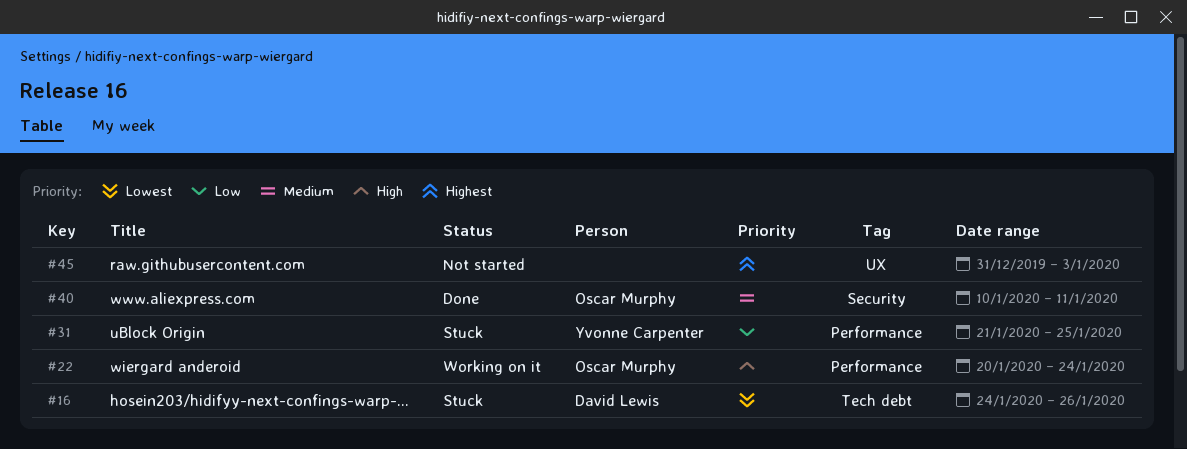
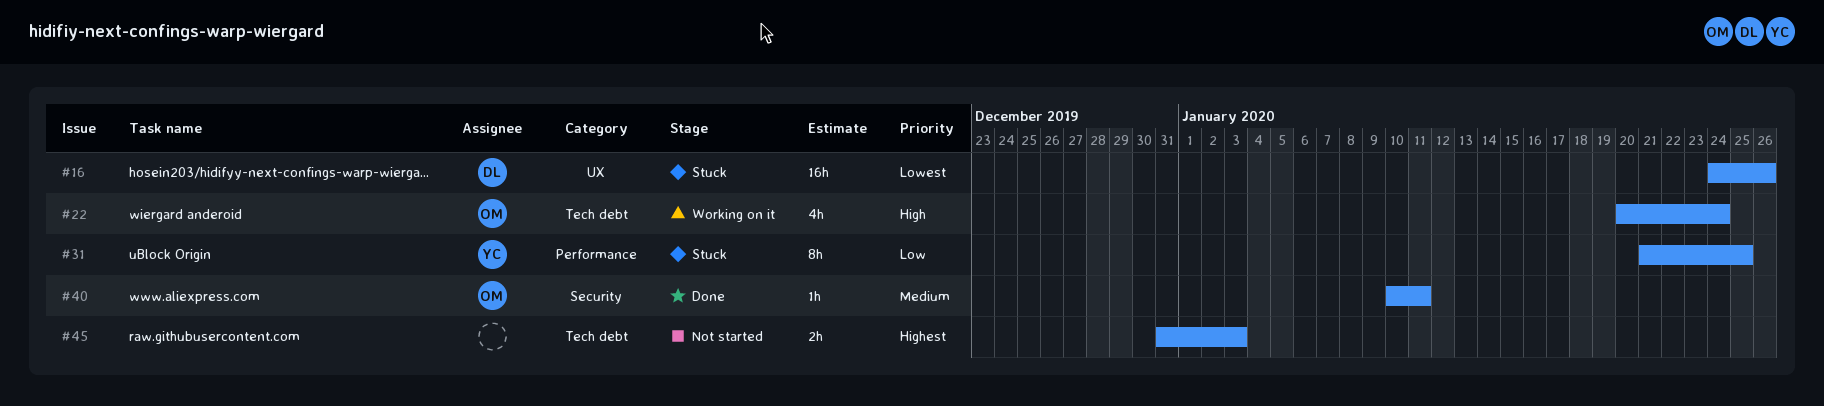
#16, label: Tech debt -> UX
#22, label: Performance -> Tech debt
#45, label: UX -> Tech debt

